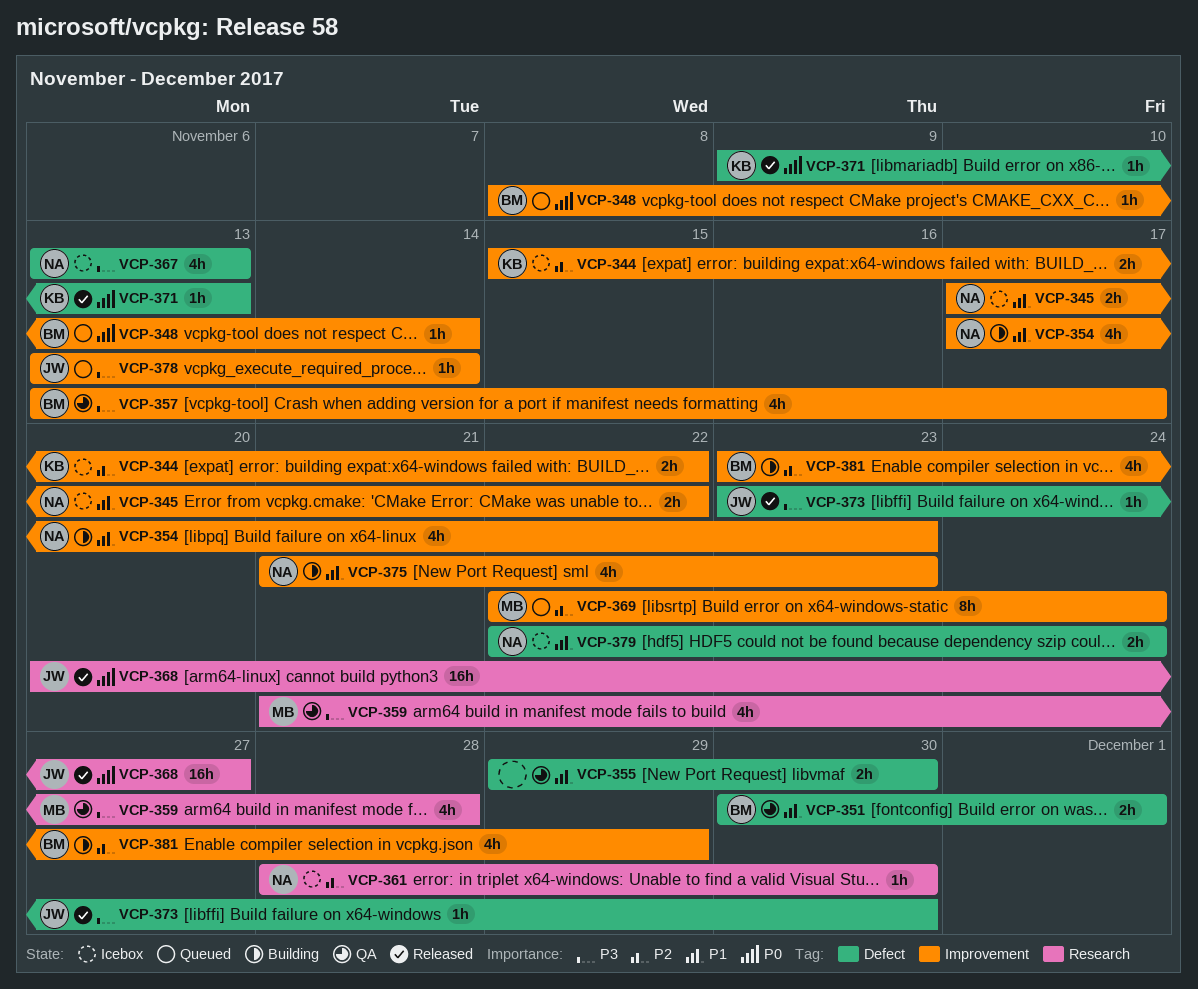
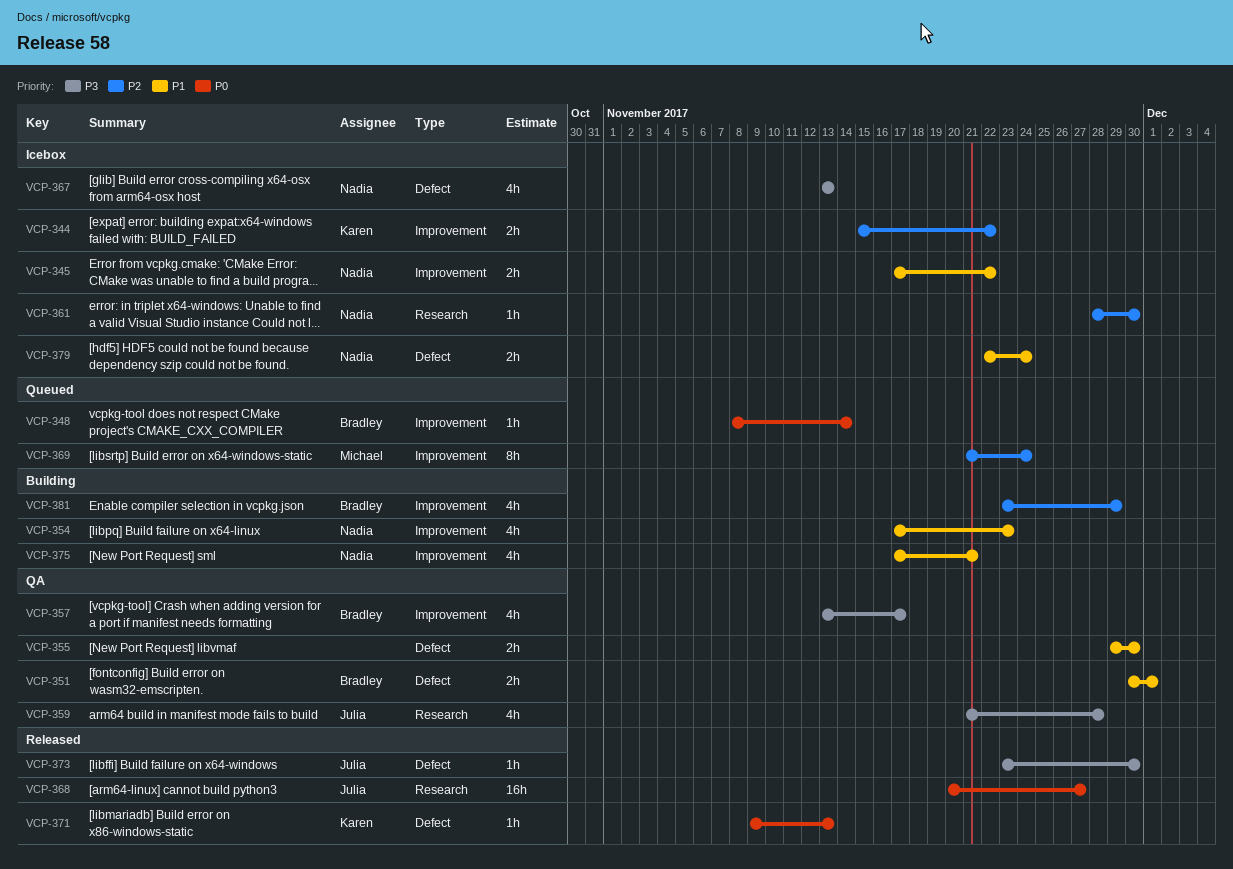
VCP-359, owner: Michael -> Julia
VCP-369, start: Nov 22 -> Nov 21
VCP-375, start: Nov 21 -> Nov 17
VCP-375, due: Nov 23 -> Nov 21
VCP-378: present -> none

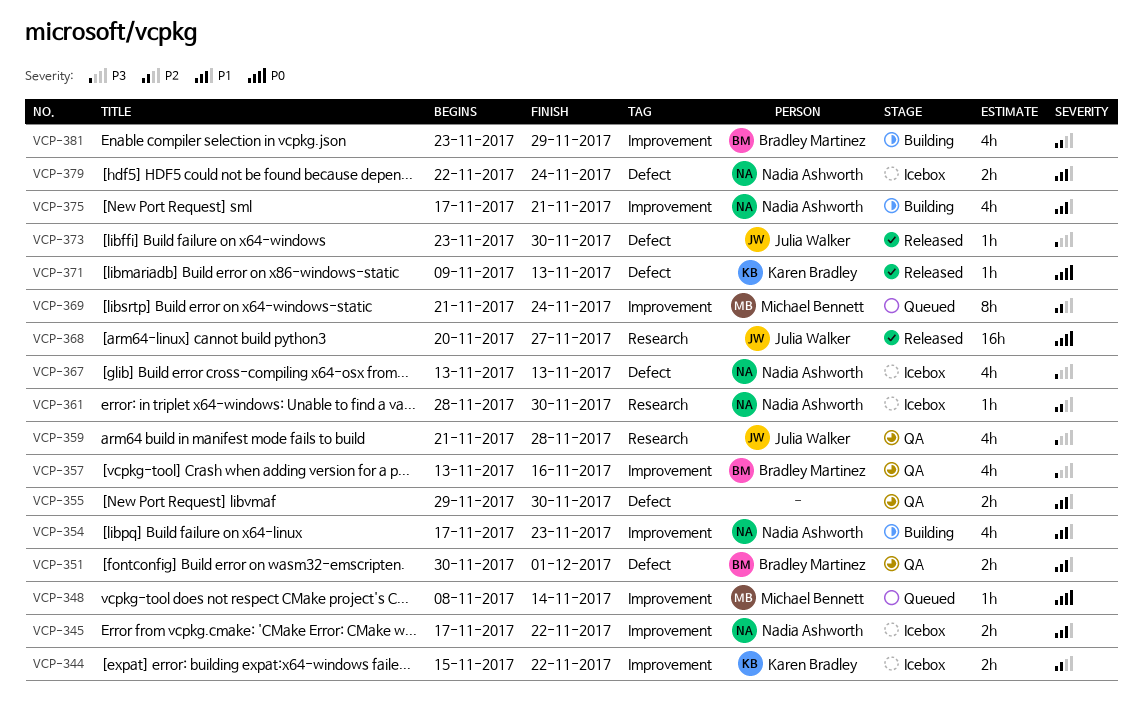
VCP-348, owner: Bradley Martinez -> Michael Bennett
VCP-357, due: Nov 17 -> Nov 16

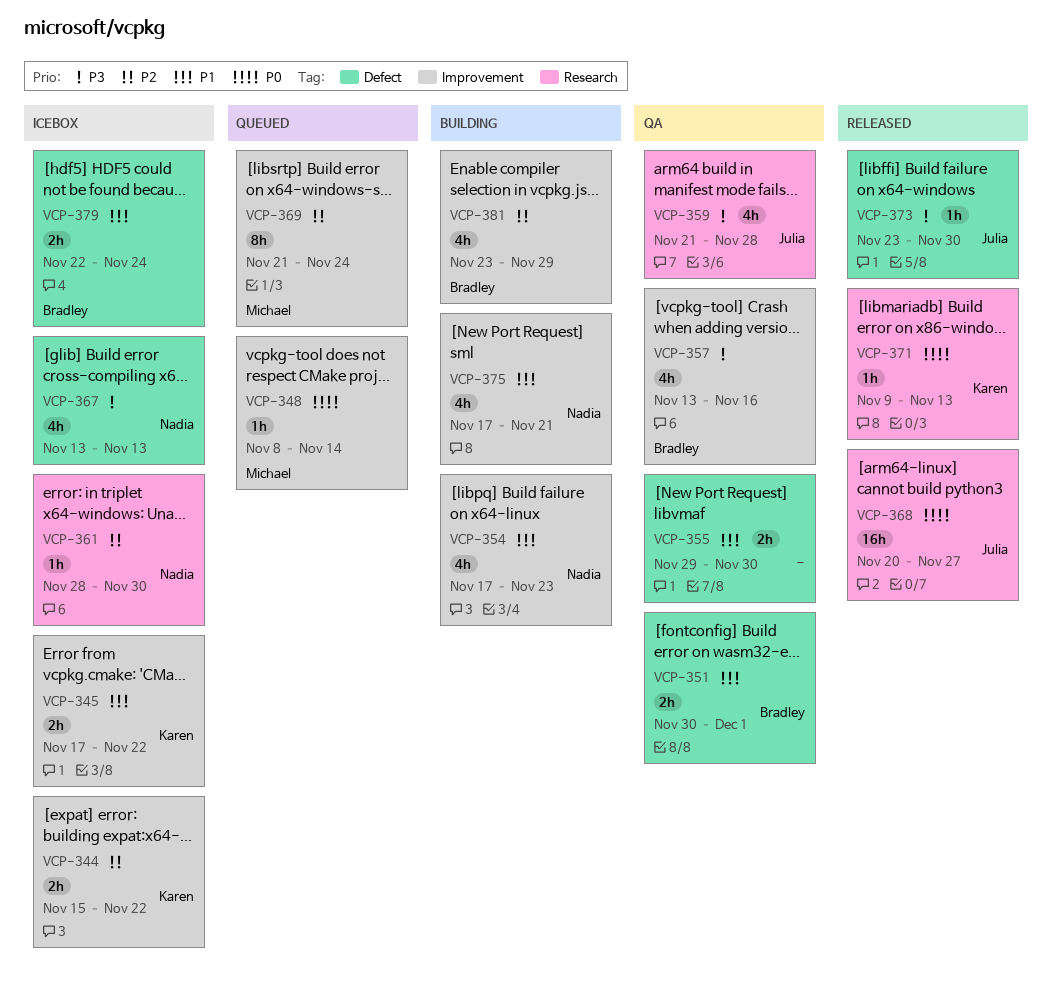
VCP-345, owner: Nadia Ashworth -> Karen Bradley
VCP-371, label: Defect -> Research
VCP-379, owner: Nadia Ashworth -> Bradley Martinez

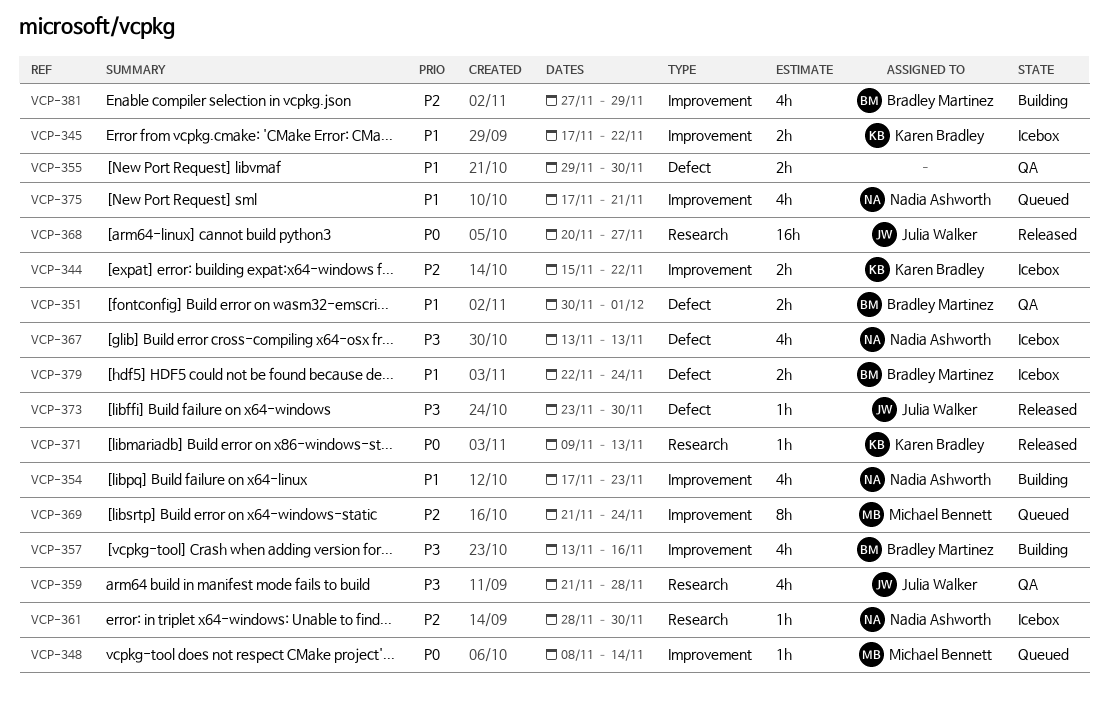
VCP-357, status: QA -> Building
VCP-375, status: Building -> Queued
VCP-381, start: Nov 23 -> Nov 27

